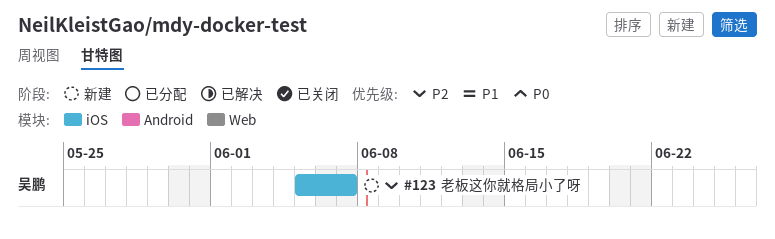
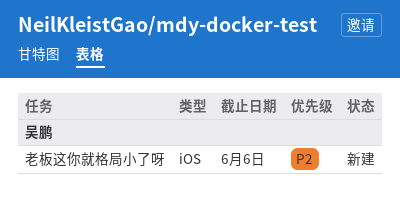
老板这你就格局小了呀, due: Jun 7 -> Jun 6

